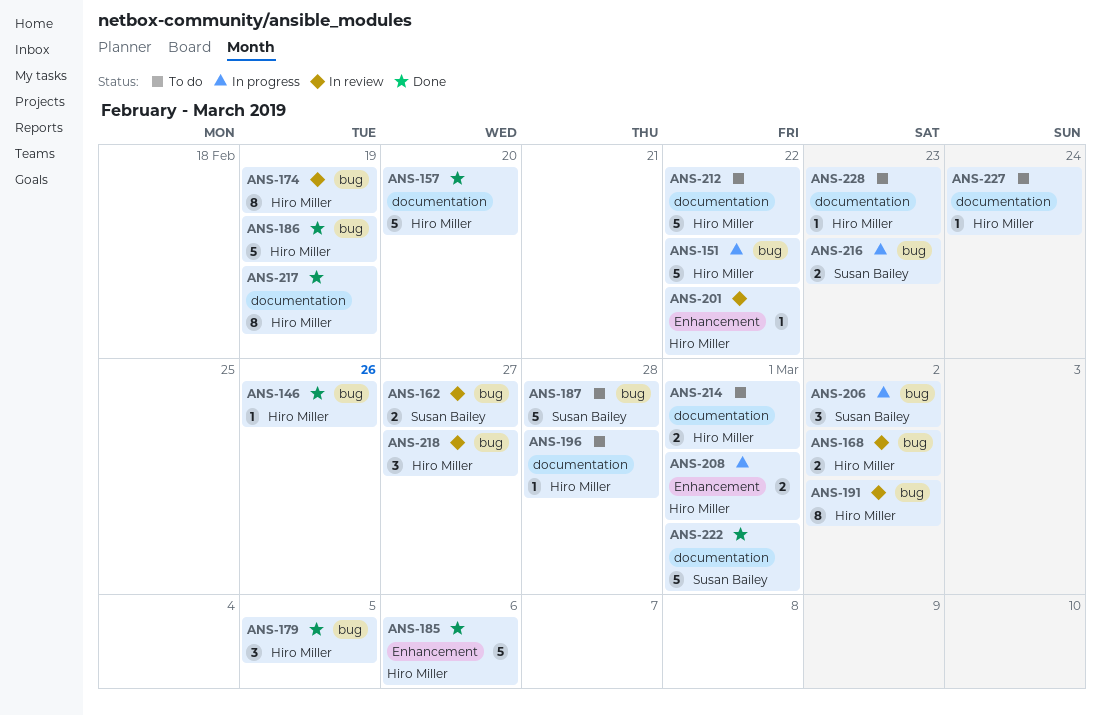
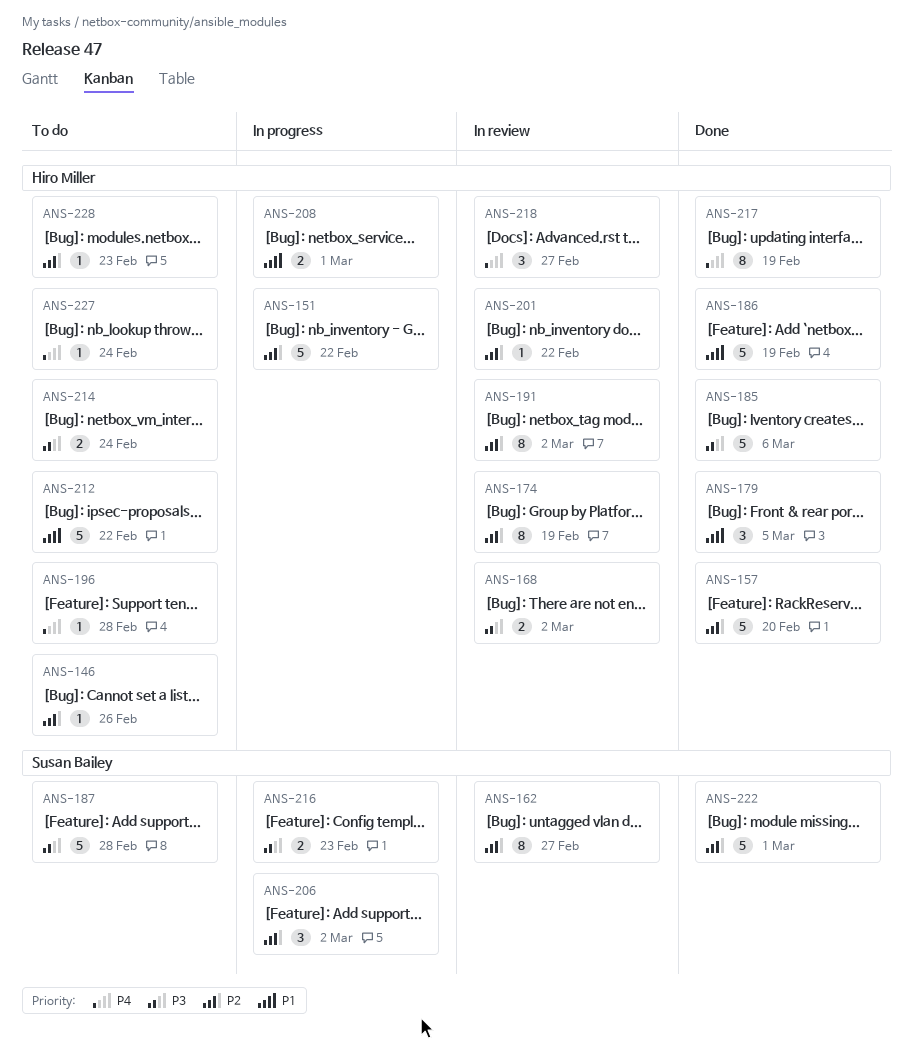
ANS-146, status: Done -> To do
ANS-162, estimate: 2 -> 8
ANS-214, due: Mar 1 -> Feb 24

